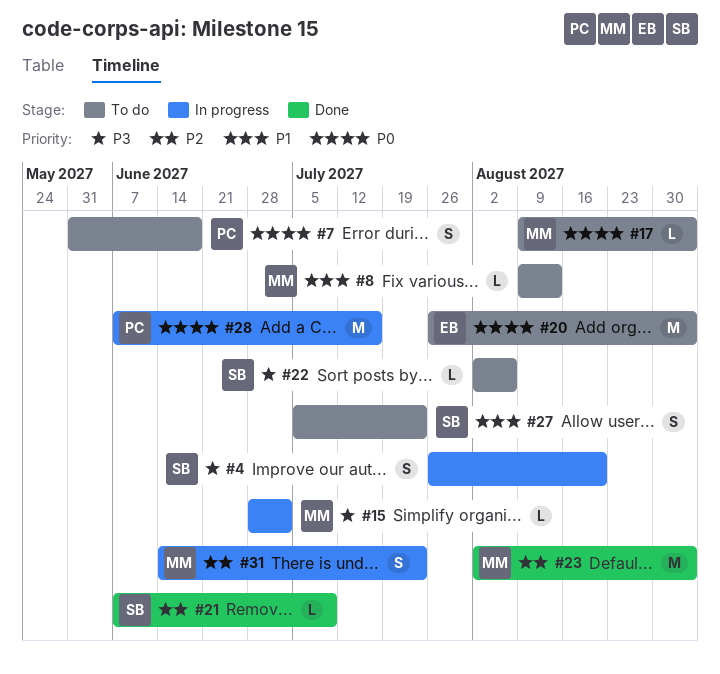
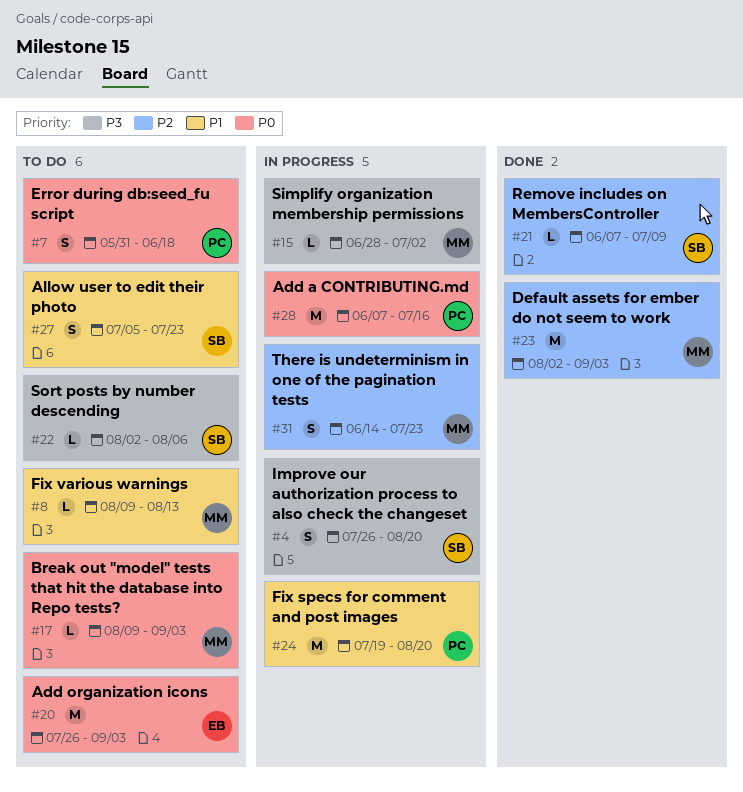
#24: none -> present

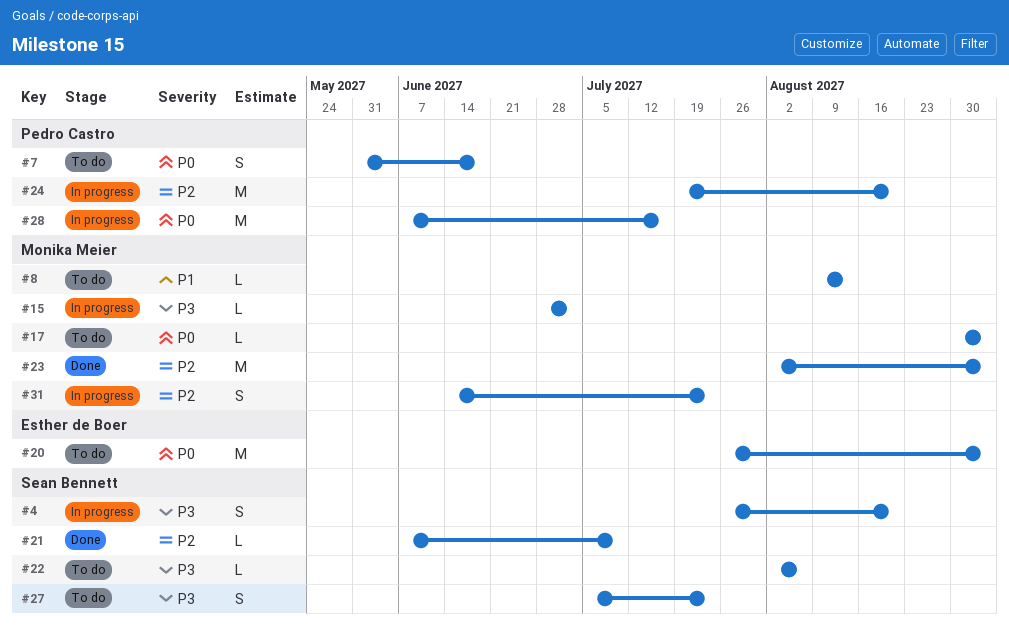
#17, start: Aug 9 -> Aug 30
#24, priority: P1 -> P2
#27, priority: P1 -> P3

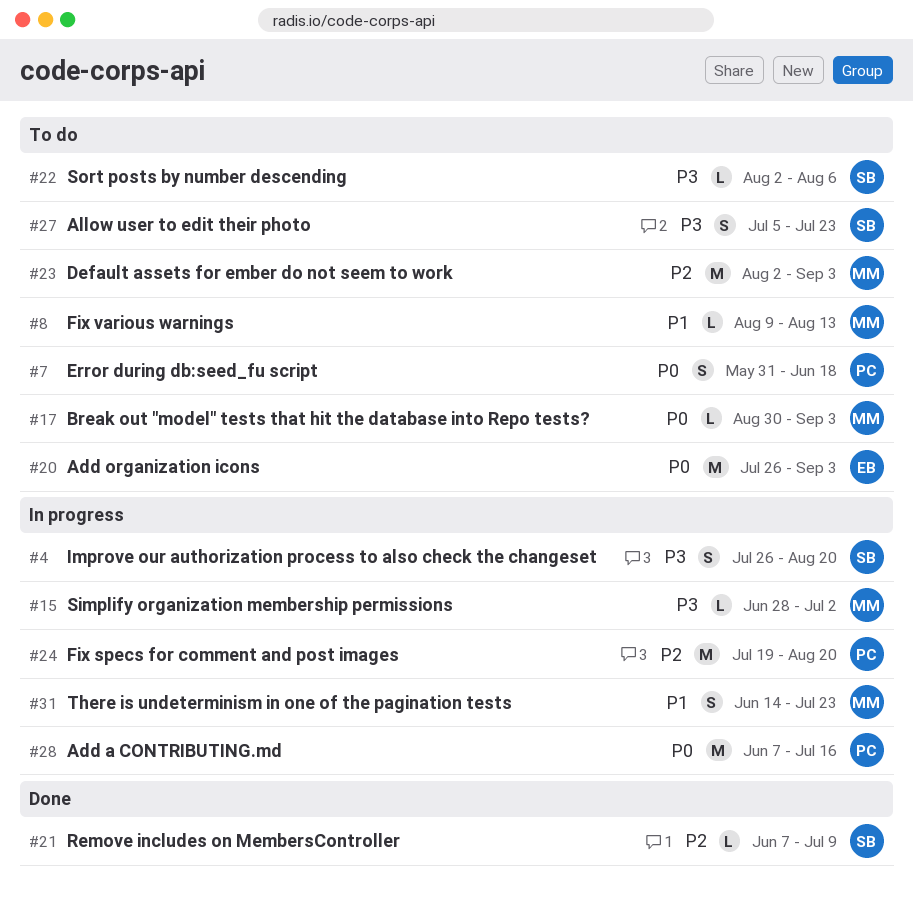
#23, status: Done -> To do
#31, priority: P2 -> P1

